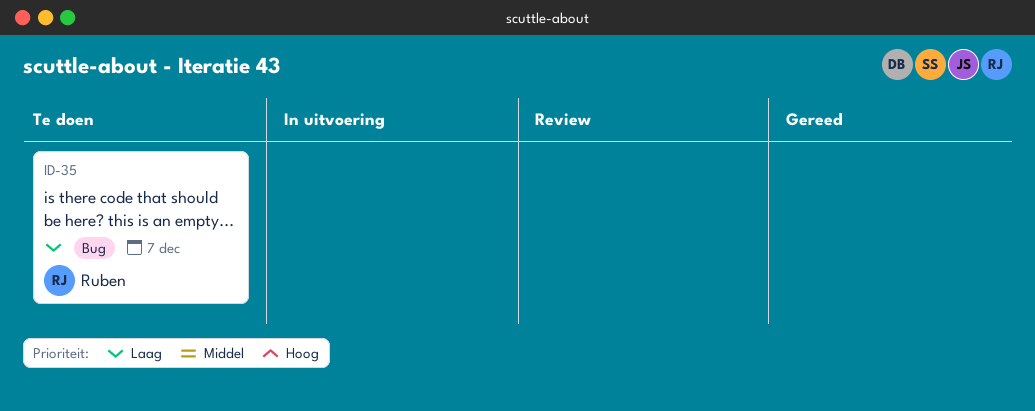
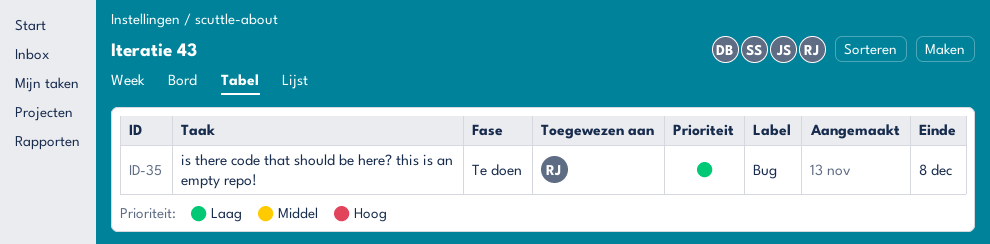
ID-35, due: Dec 7 -> Dec 8

